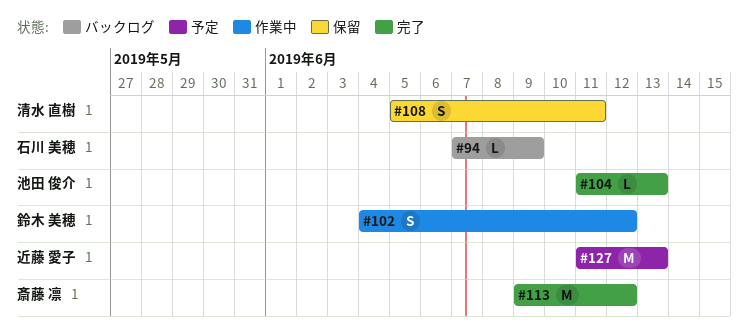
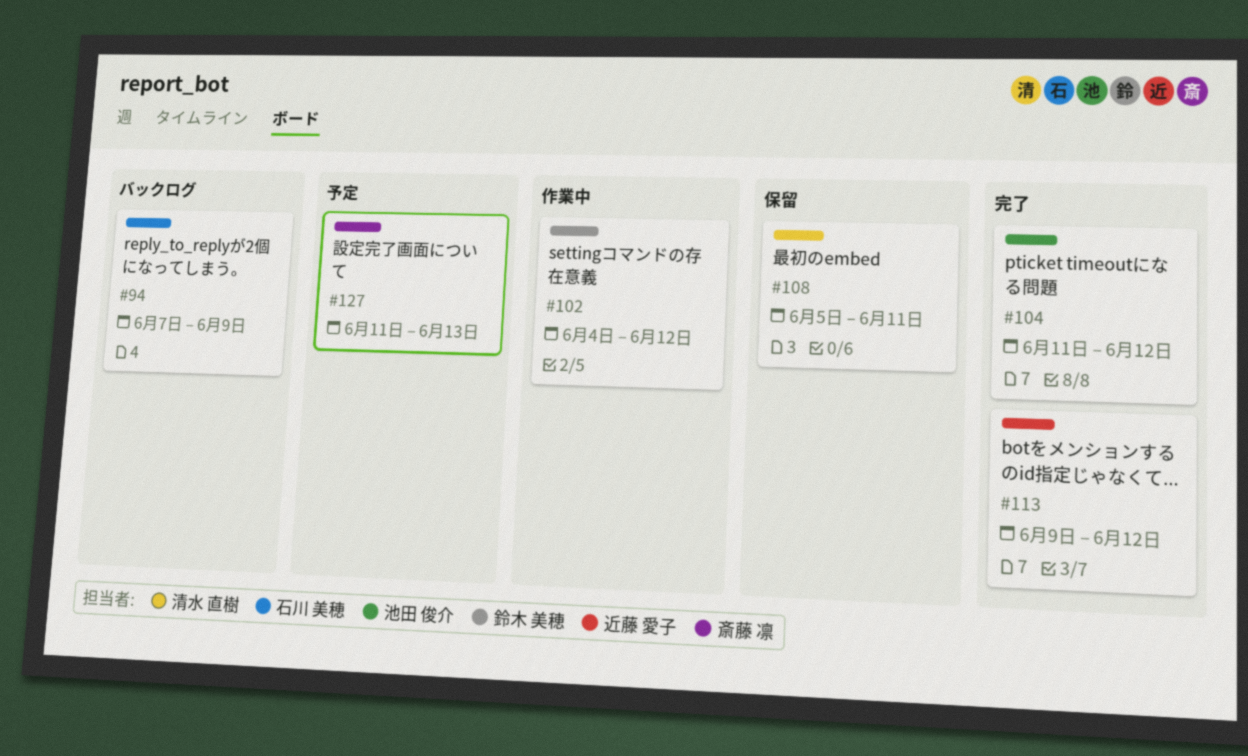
#104, due: Jun 13 -> Jun 12
#113, owner: 斎藤 凛 -> 近藤 愛子
#127, owner: 近藤 愛子 -> 斎藤 凛

